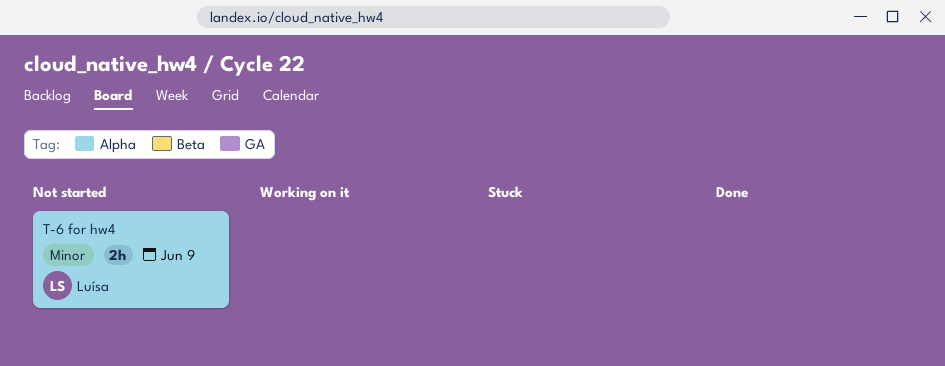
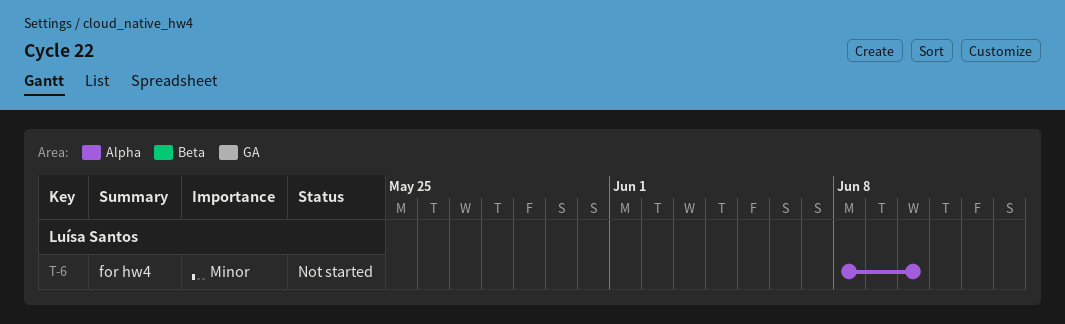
T-6, due: Jun 9 -> Jun 10

